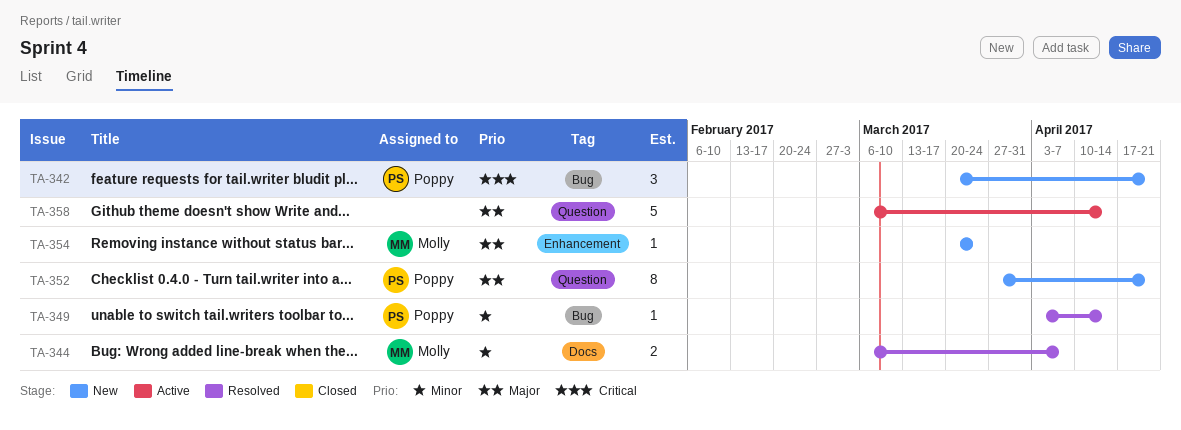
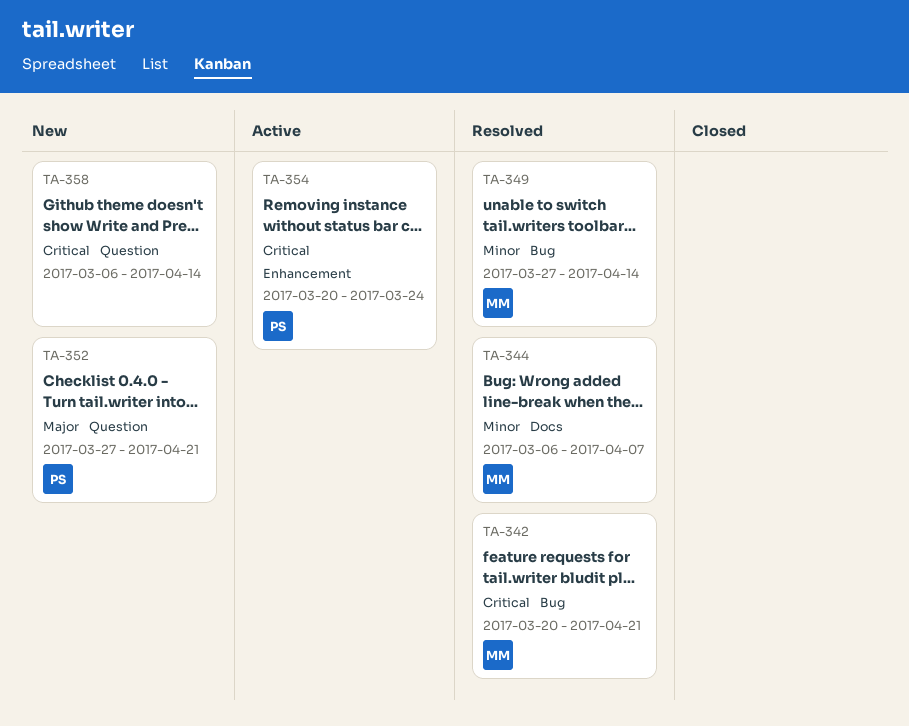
TA-342, status: New -> Resolved
TA-342, owner: Poppy -> Molly
TA-349, owner: Poppy -> Molly
TA-349, start: Apr 3 -> Mar 27
TA-354, status: New -> Active
TA-354, owner: Molly -> Poppy
TA-354, priority: Major -> Critical
TA-358, status: Active -> New
TA-358, priority: Major -> Critical

